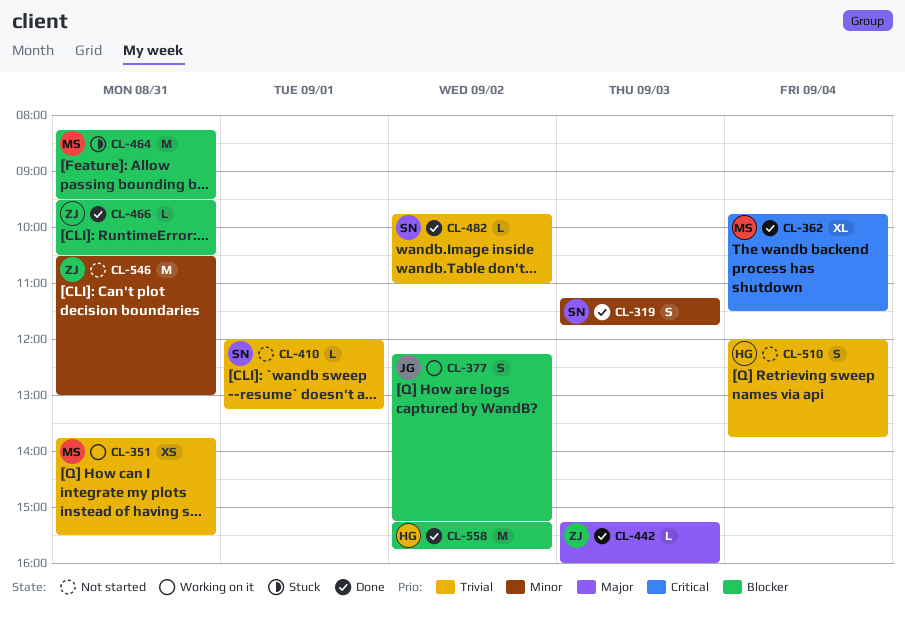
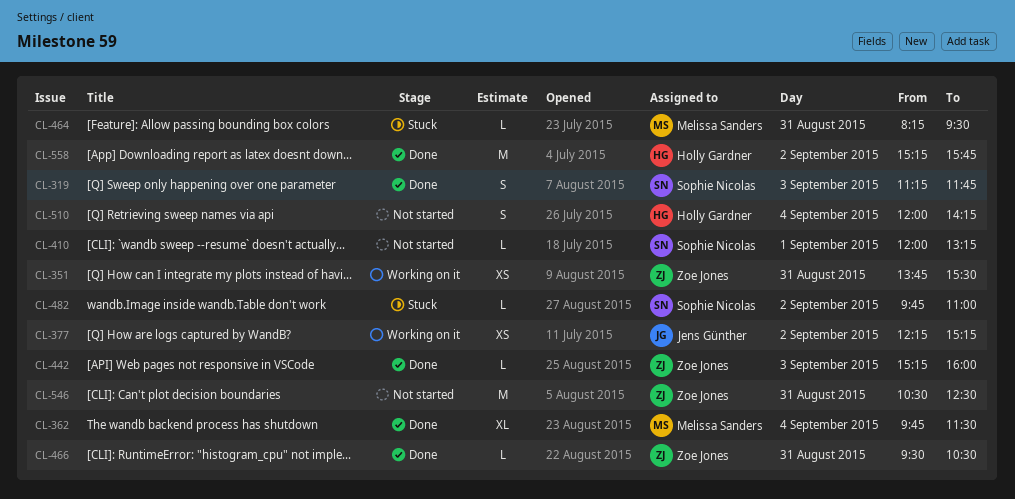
CL-351, owner: Melissa Sanders -> Zoe Jones
CL-377, estimate: S -> XS
CL-464, estimate: M -> L
CL-482, status: Done -> Stuck
CL-510, ends: 13:45 -> 14:15
CL-546, ends: 13:00 -> 12:30

